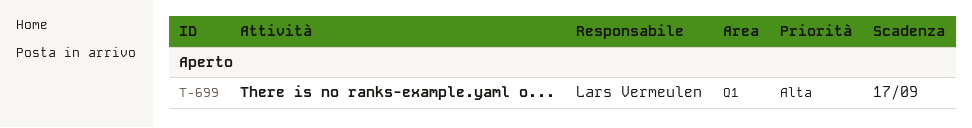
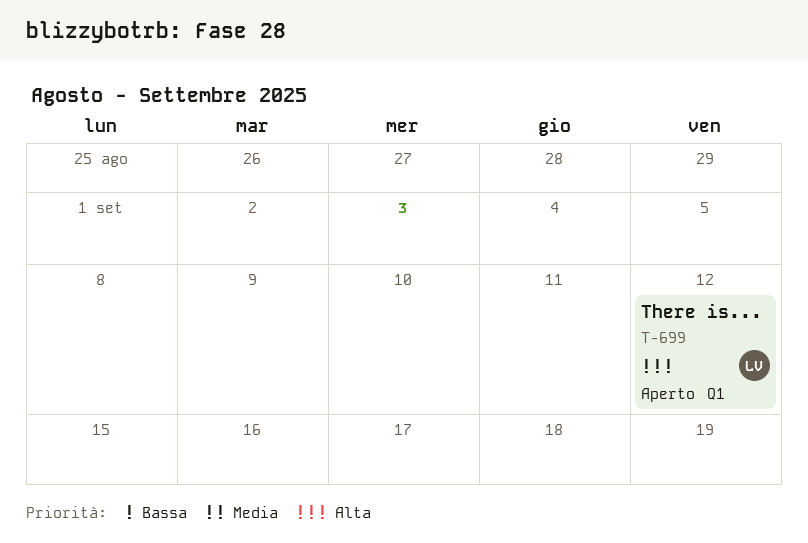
T-699, due: Sep 17 -> Sep 12

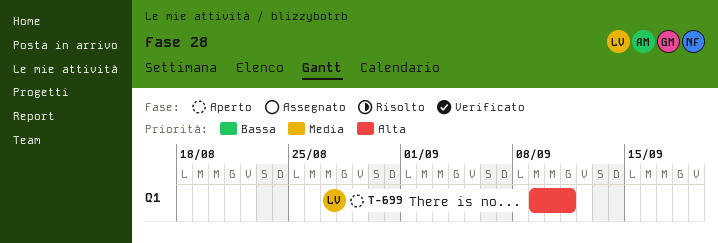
T-699, due: Sep 12 -> Sep 11

